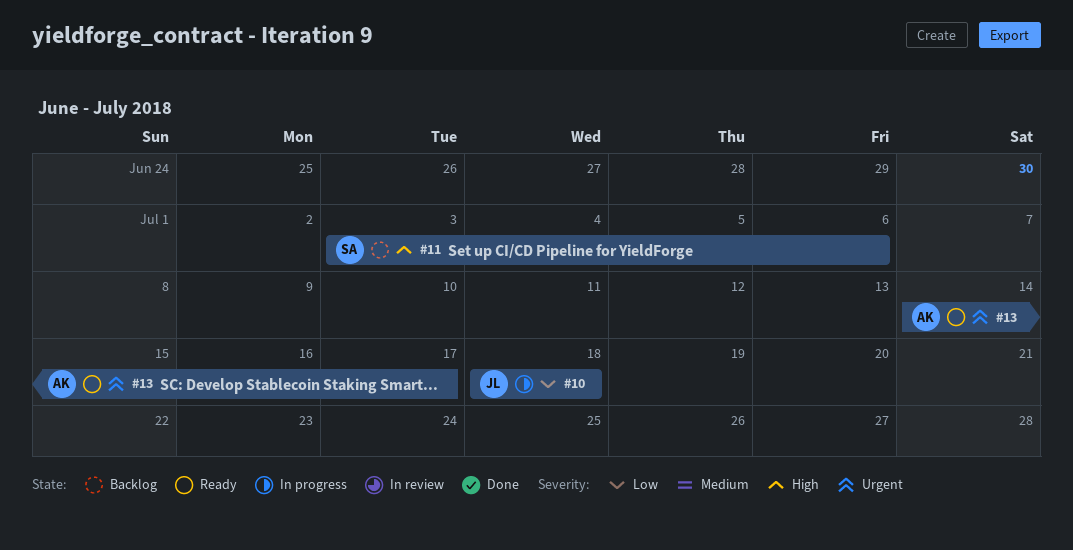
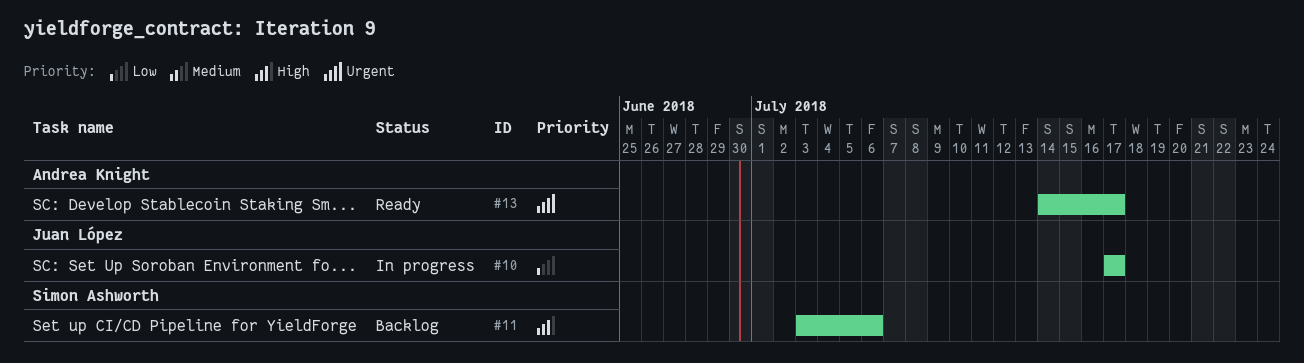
#10, start: Jul 18 -> Jul 17
#10, due: Jul 18 -> Jul 17

